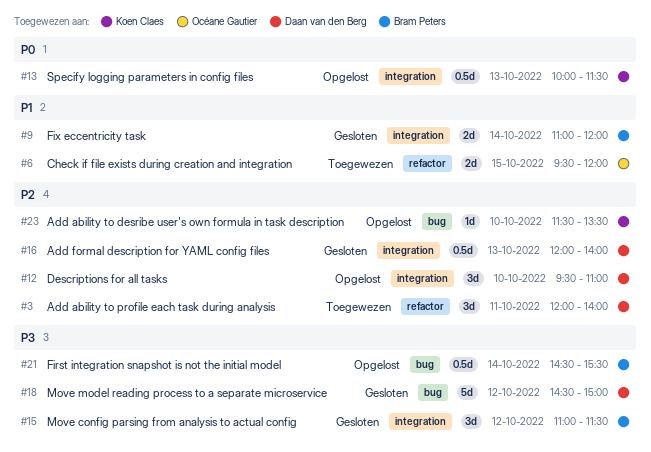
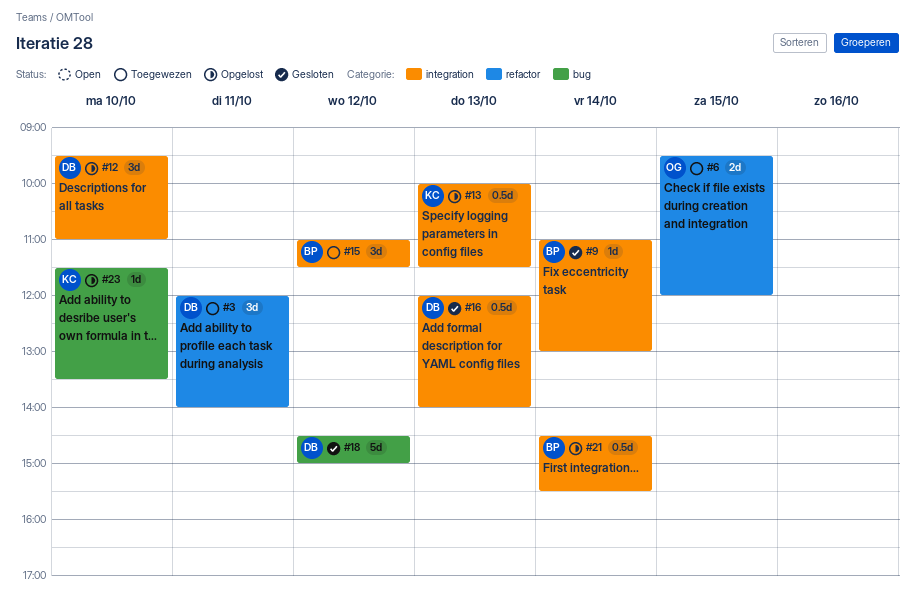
#9, estimate: 2d -> 1d
#9, ends: 12:00 -> 13:00
#15, status: Gesloten -> Toegewezen
#21, label: bug -> integration

